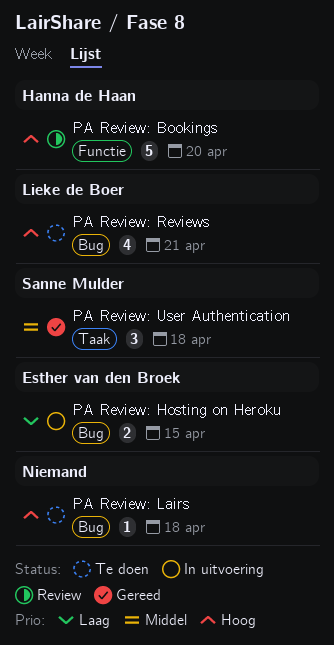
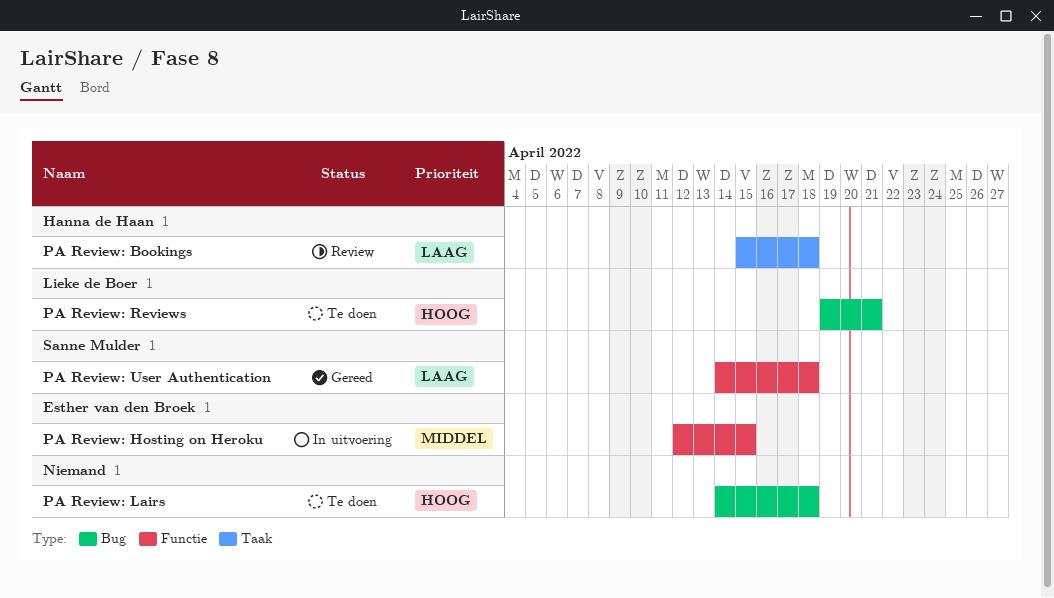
PA Review: Bookings, priority: Hoog -> Laag
PA Review: Bookings, label: Functie -> Taak
PA Review: Bookings, due: Apr 20 -> Apr 18
PA Review: Hosting on Heroku, priority: Laag -> Middel
PA Review: Hosting on Heroku, label: Bug -> Functie
PA Review: User Authentication, priority: Middel -> Laag
PA Review: User Authentication, label: Taak -> Functie

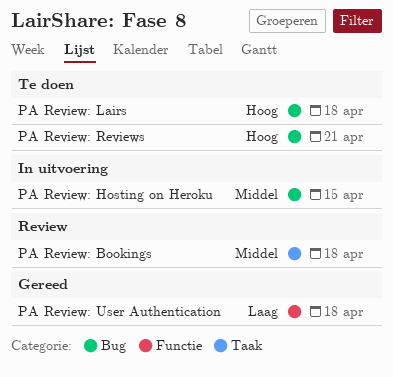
PA Review: Bookings, priority: Laag -> Middel
PA Review: Hosting on Heroku, label: Functie -> Bug

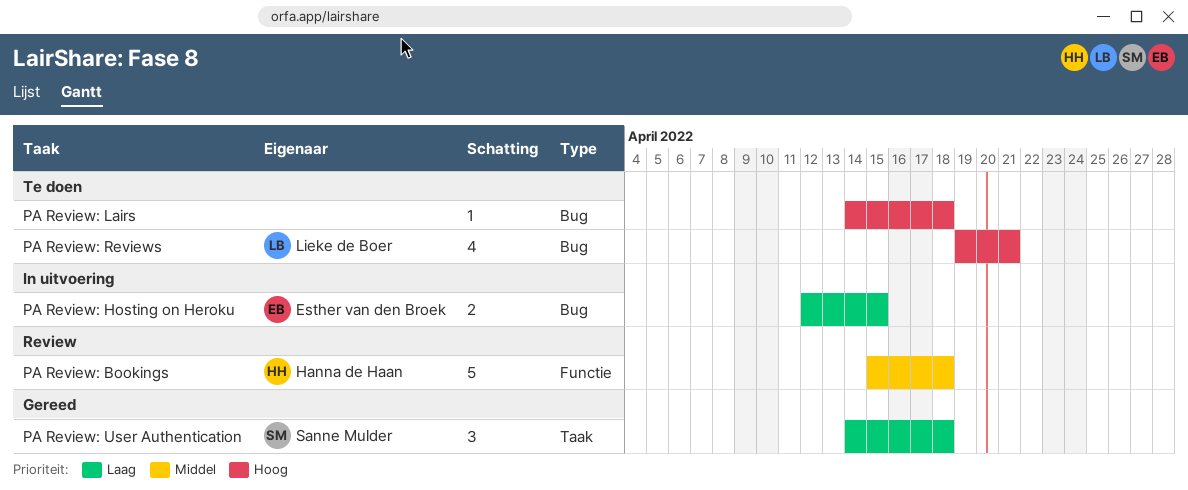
PA Review: Bookings, label: Taak -> Functie
PA Review: Hosting on Heroku, priority: Middel -> Laag
PA Review: User Authentication, label: Functie -> Taak

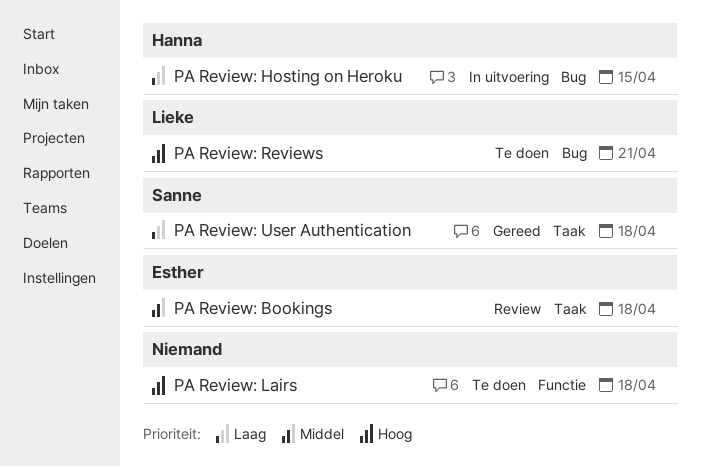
PA Review: Bookings, owner: Hanna de Haan -> Esther van den Broek
PA Review: Bookings, label: Functie -> Taak
PA Review: Hosting on Heroku, owner: Esther van den Broek -> Hanna de Haan
PA Review: Lairs, label: Bug -> Functie

